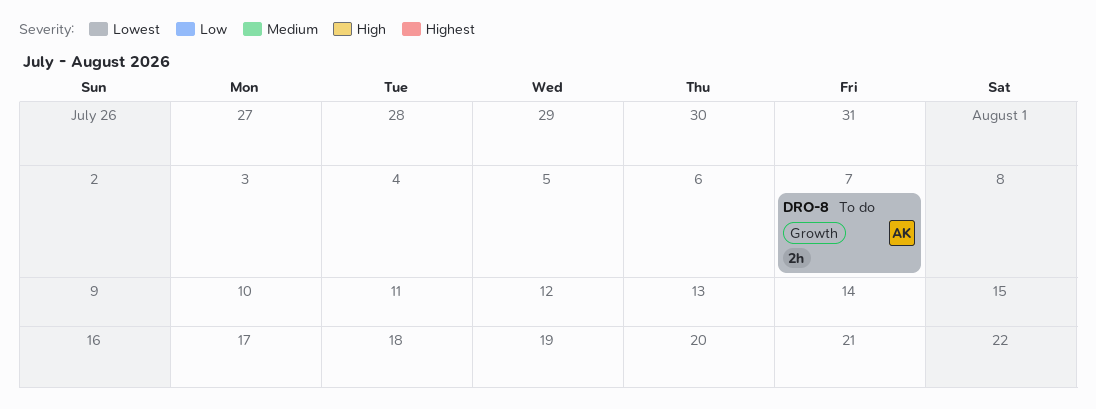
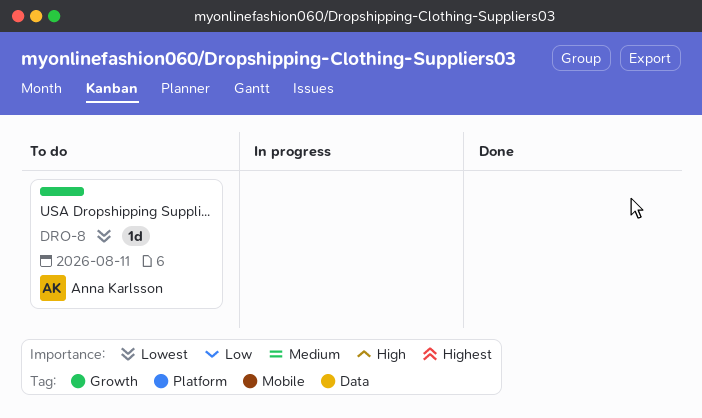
DRO-8, estimate: 2h -> 1d
DRO-8, due: Aug 7 -> Aug 11

